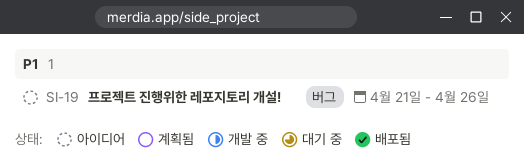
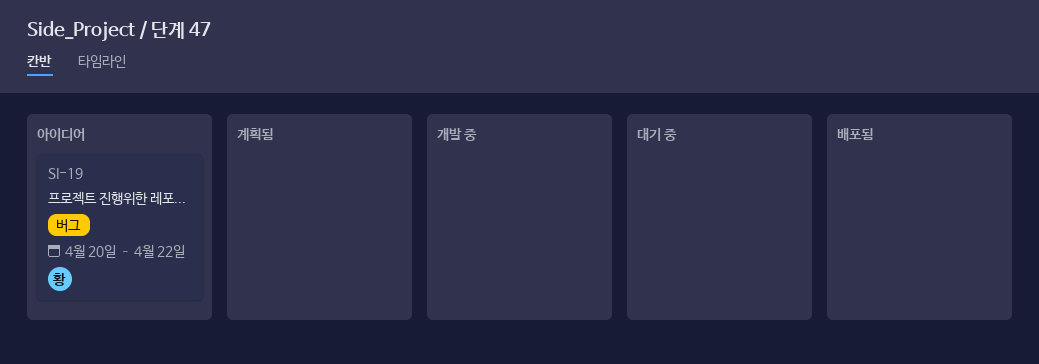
SI-19, start: Apr 21 -> Apr 20
SI-19, due: Apr 26 -> Apr 22

